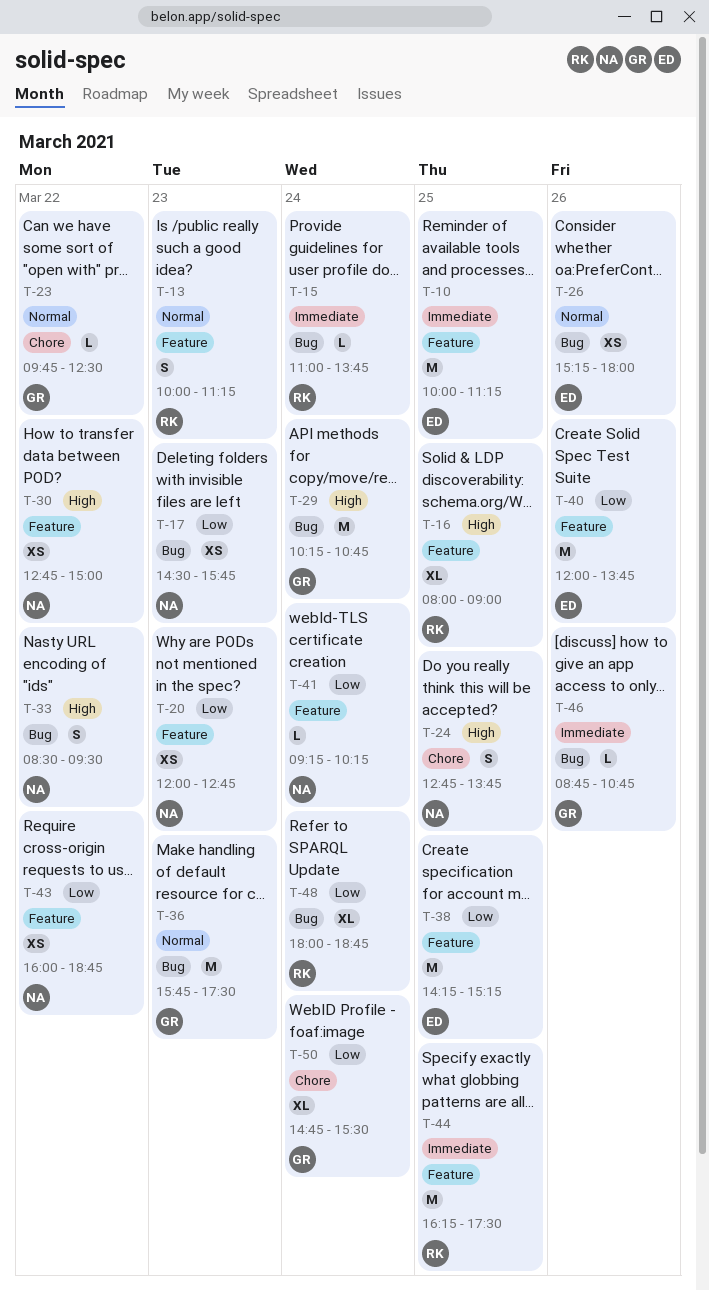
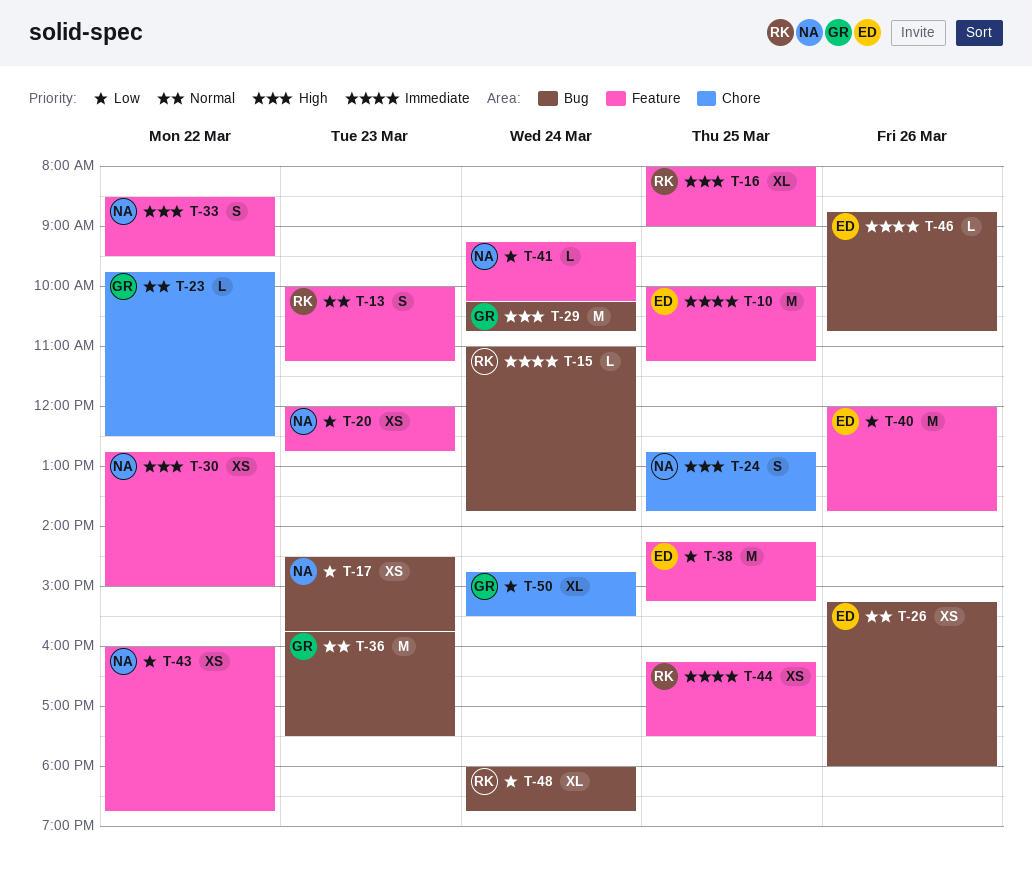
T-33, label: Bug -> Feature
T-44, estimate: M -> XS
T-46, owner: GR -> ED

